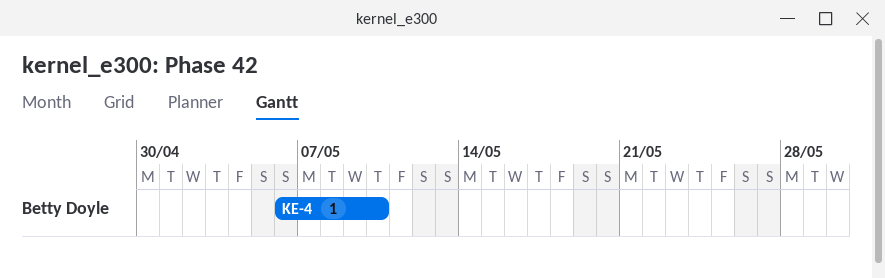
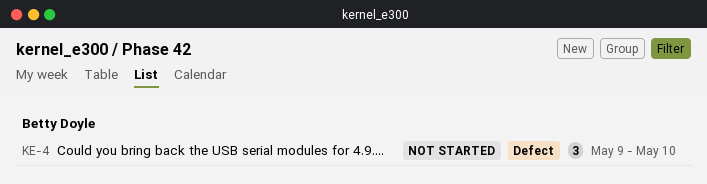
KE-4, estimate: 1 -> 3
KE-4, start: May 6 -> May 9

